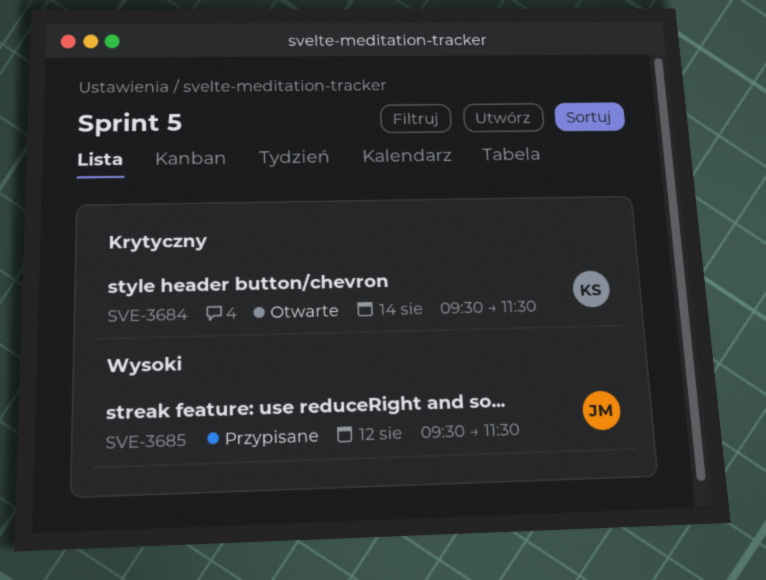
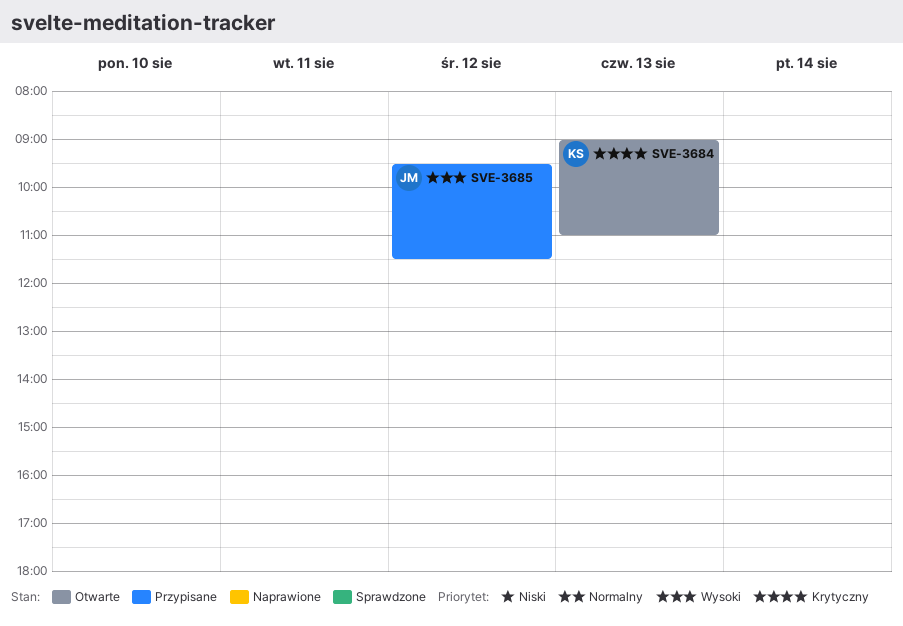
SVE-3684, day: Aug 14 -> Aug 13
SVE-3684, begins: 09:30 -> 09:00
SVE-3684, ends: 11:30 -> 11:00

